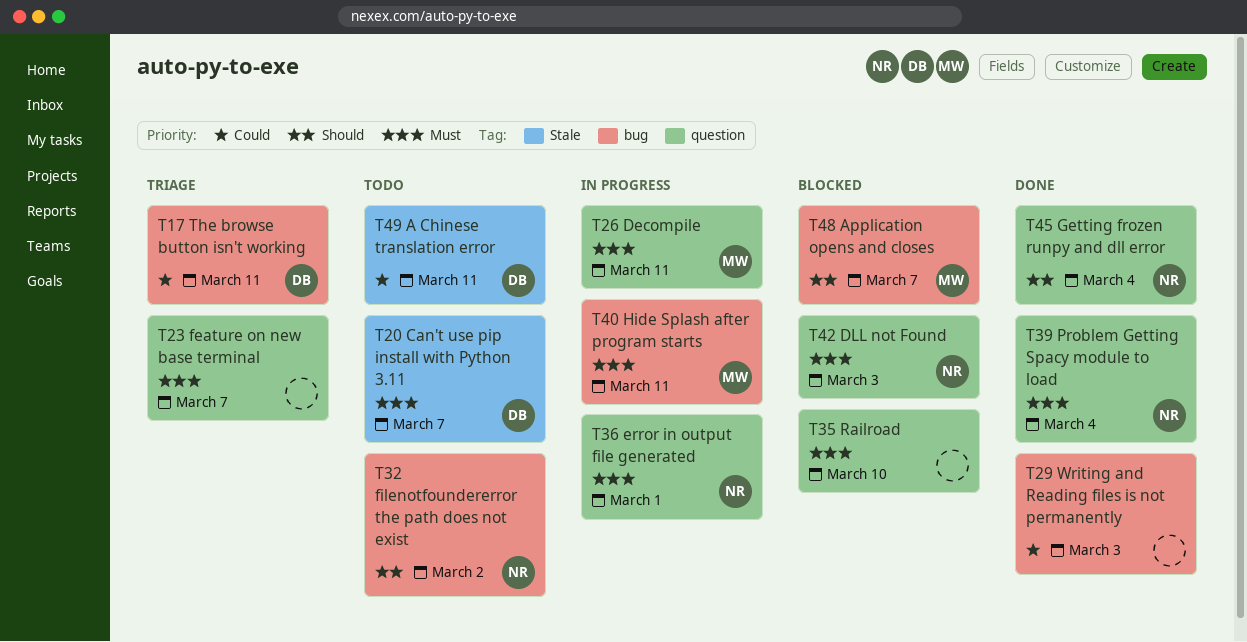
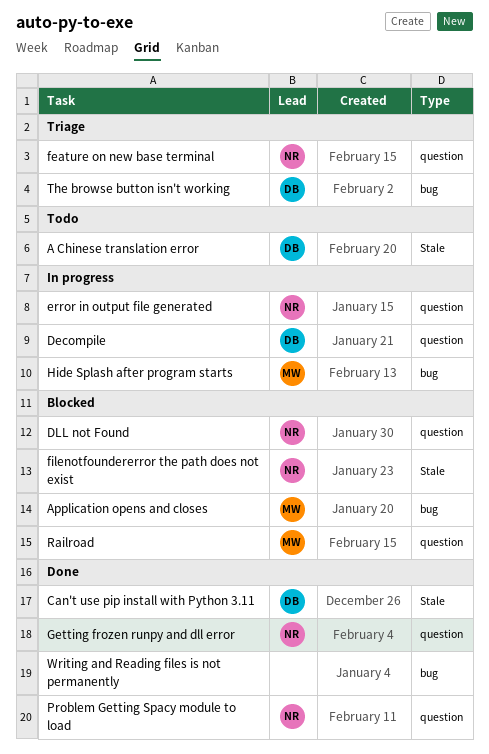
Can't use pip install with Python 3.11, status: Todo -> Done
Decompile, owner: MW -> DB
feature on new base terminal, owner: none -> NR
filenotfoundererror the path does not exist, status: Todo -> Blocked
filenotfoundererror the path does not exist, label: bug -> Stale
Railroad, owner: none -> MW

